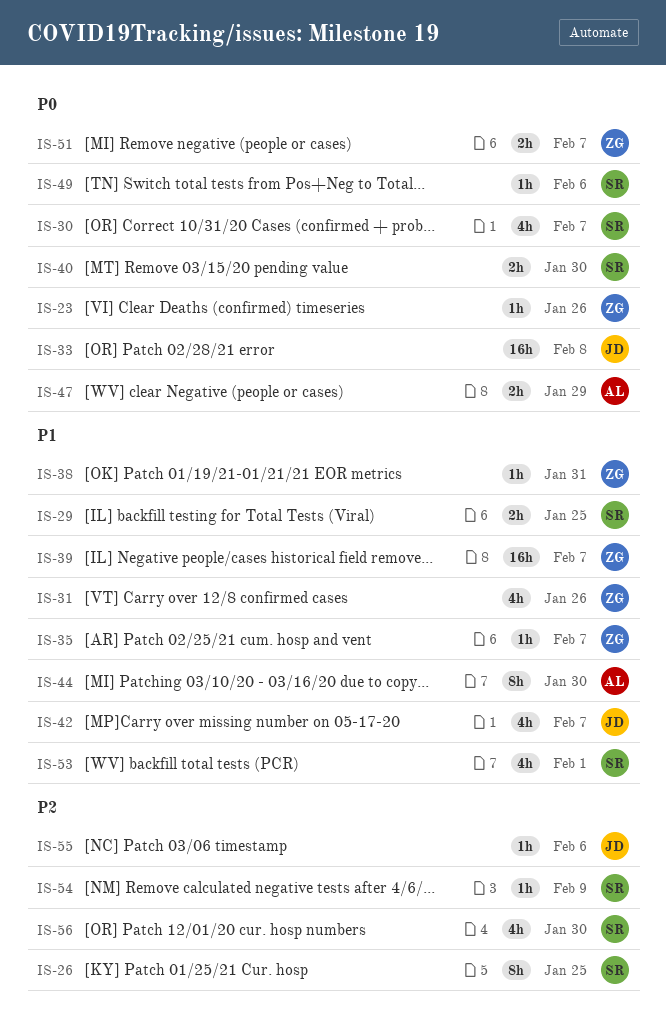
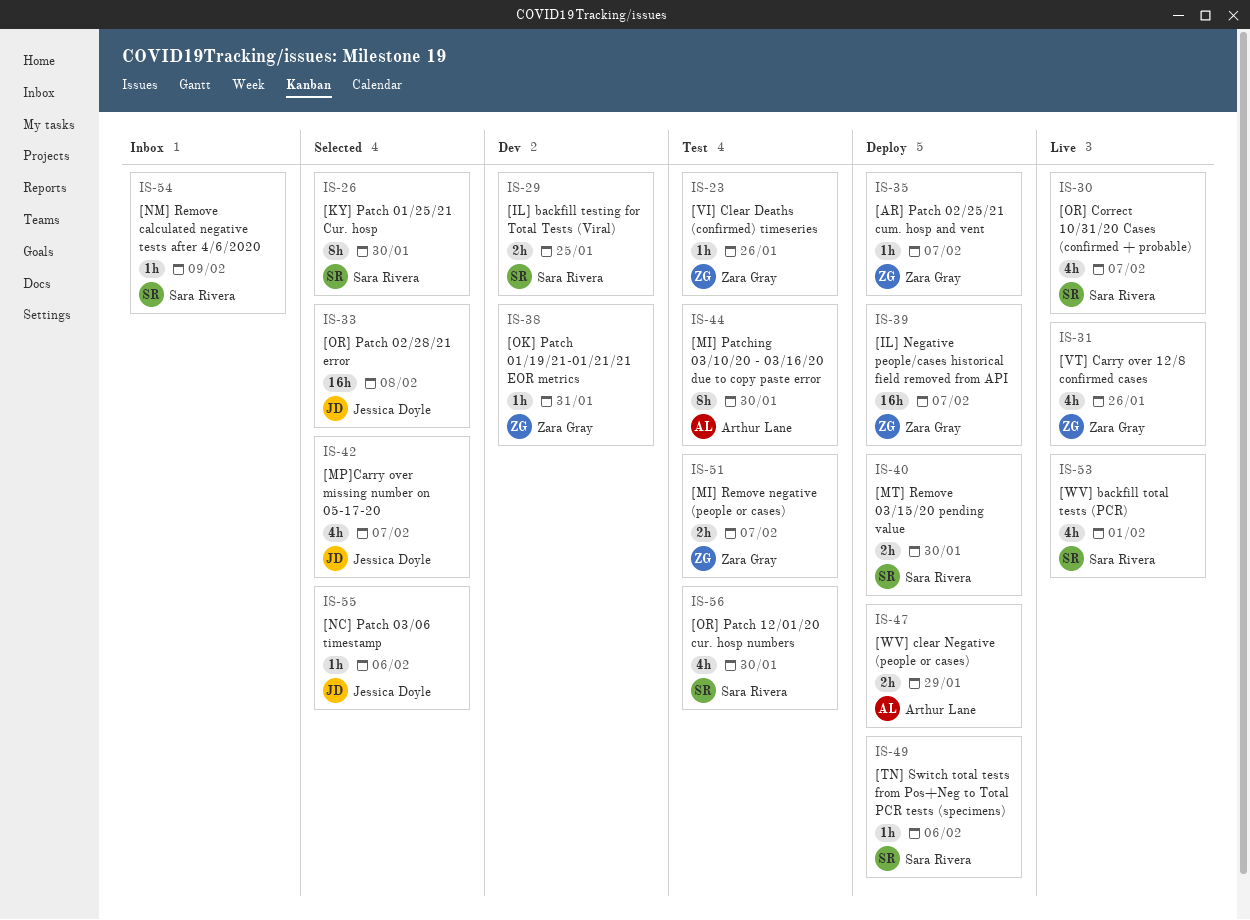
IS-26, due: Jan 25 -> Jan 30

